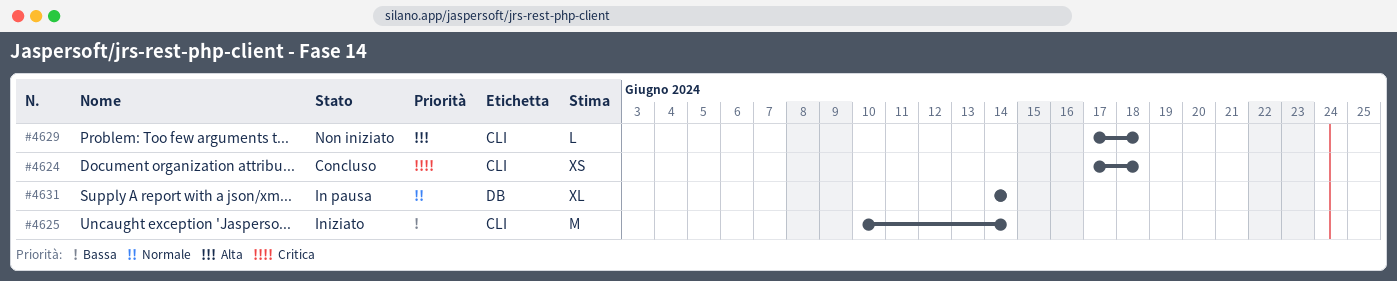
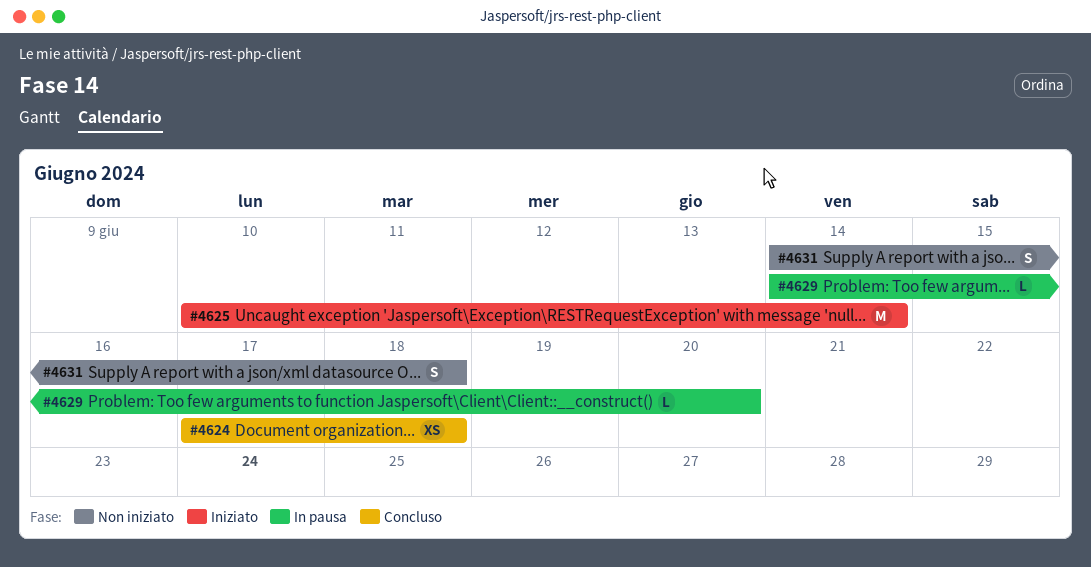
#4629, status: Non iniziato -> In pausa
#4629, start: Jun 17 -> Jun 14
#4629, due: Jun 18 -> Jun 20
#4631, status: In pausa -> Non iniziato
#4631, estimate: XL -> S
#4631, due: Jun 14 -> Jun 18

